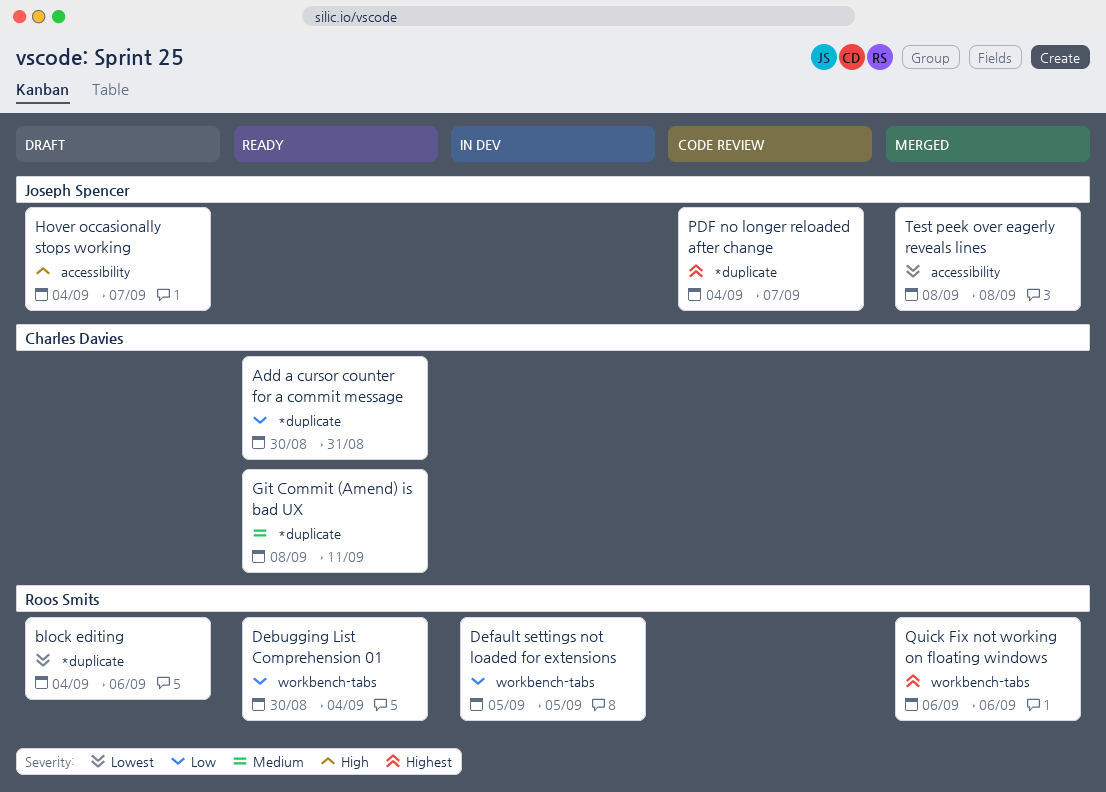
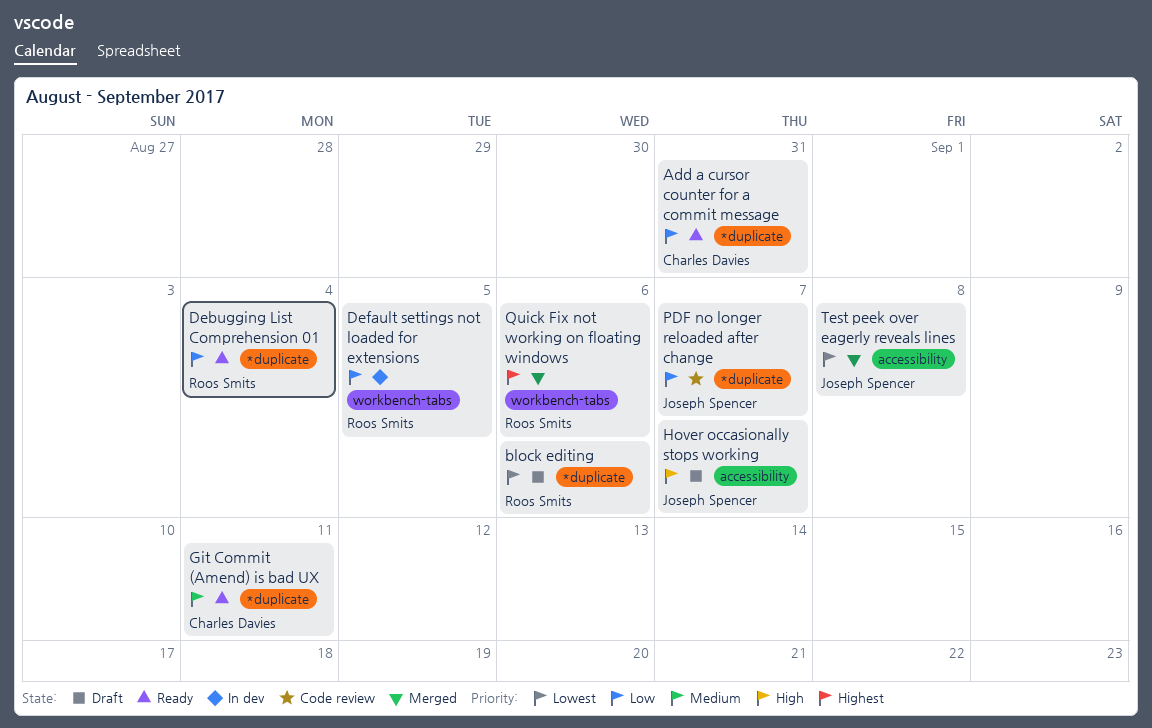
Debugging List Comprehension 01, label: workbench-tabs -> *duplicate
PDF no longer reloaded after change, priority: Highest -> Low

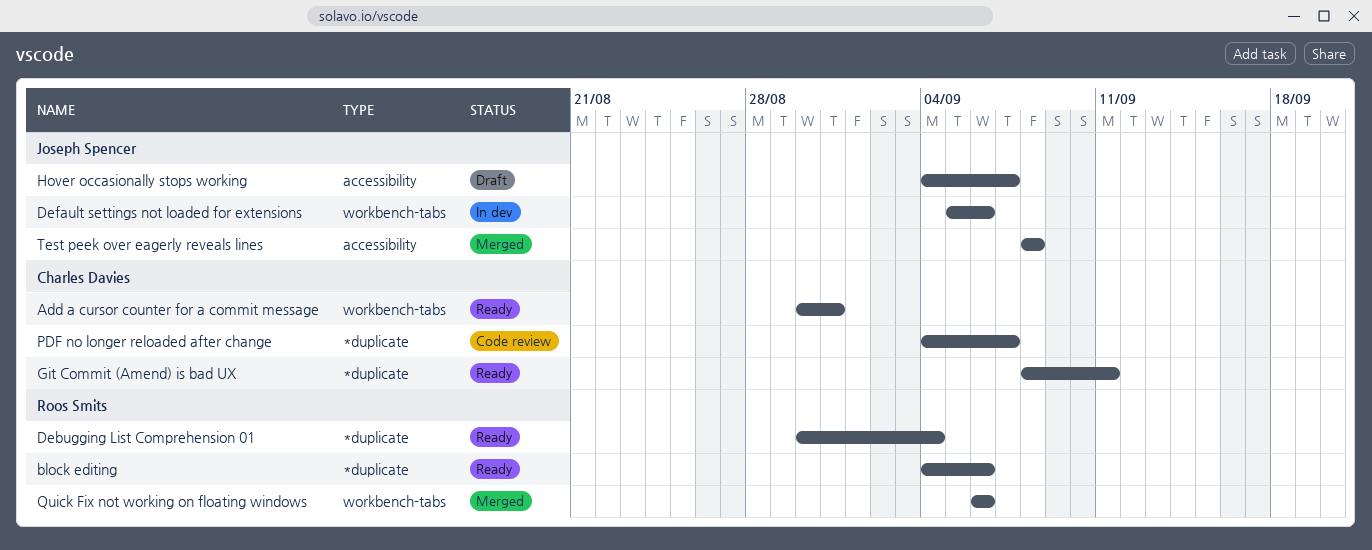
Add a cursor counter for a commit message, label: *duplicate -> workbench-tabs
block editing, status: Draft -> Ready
Default settings not loaded for extensions, owner: Roos Smits -> Joseph Spencer
Default settings not loaded for extensions, due: Sep 5 -> Sep 6
PDF no longer reloaded after change, owner: Joseph Spencer -> Charles Davies

